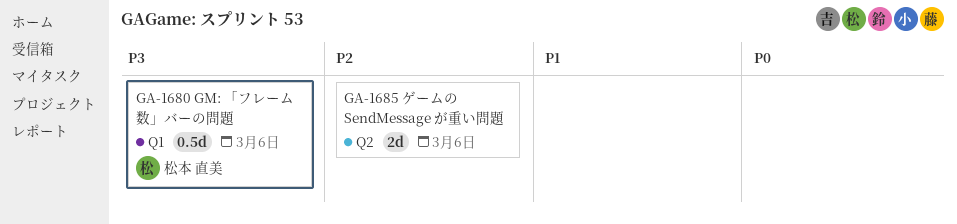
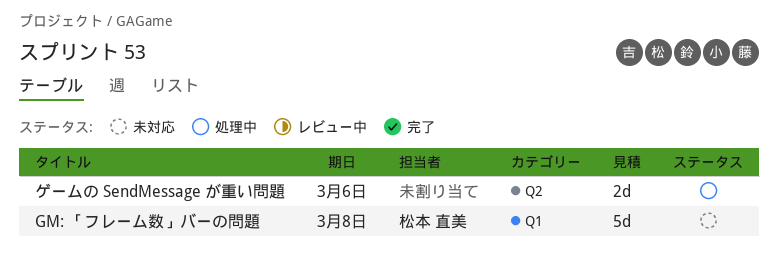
GM: 「フレーム数」バーの問題, estimate: 0.5d -> 5d
GM: 「フレーム数」バーの問題, due: Mar 6 -> Mar 8

